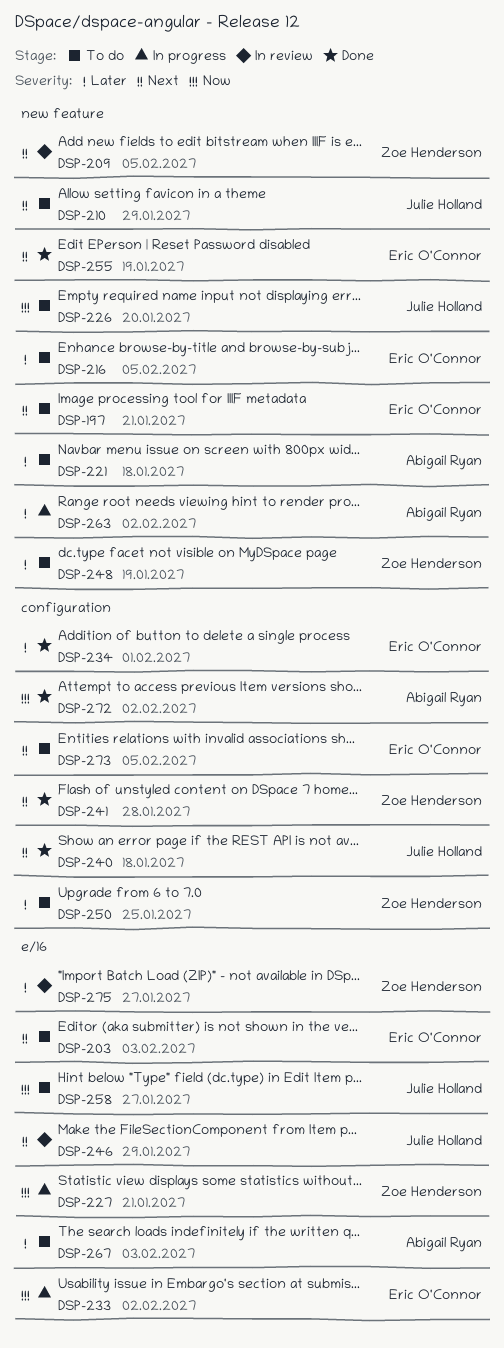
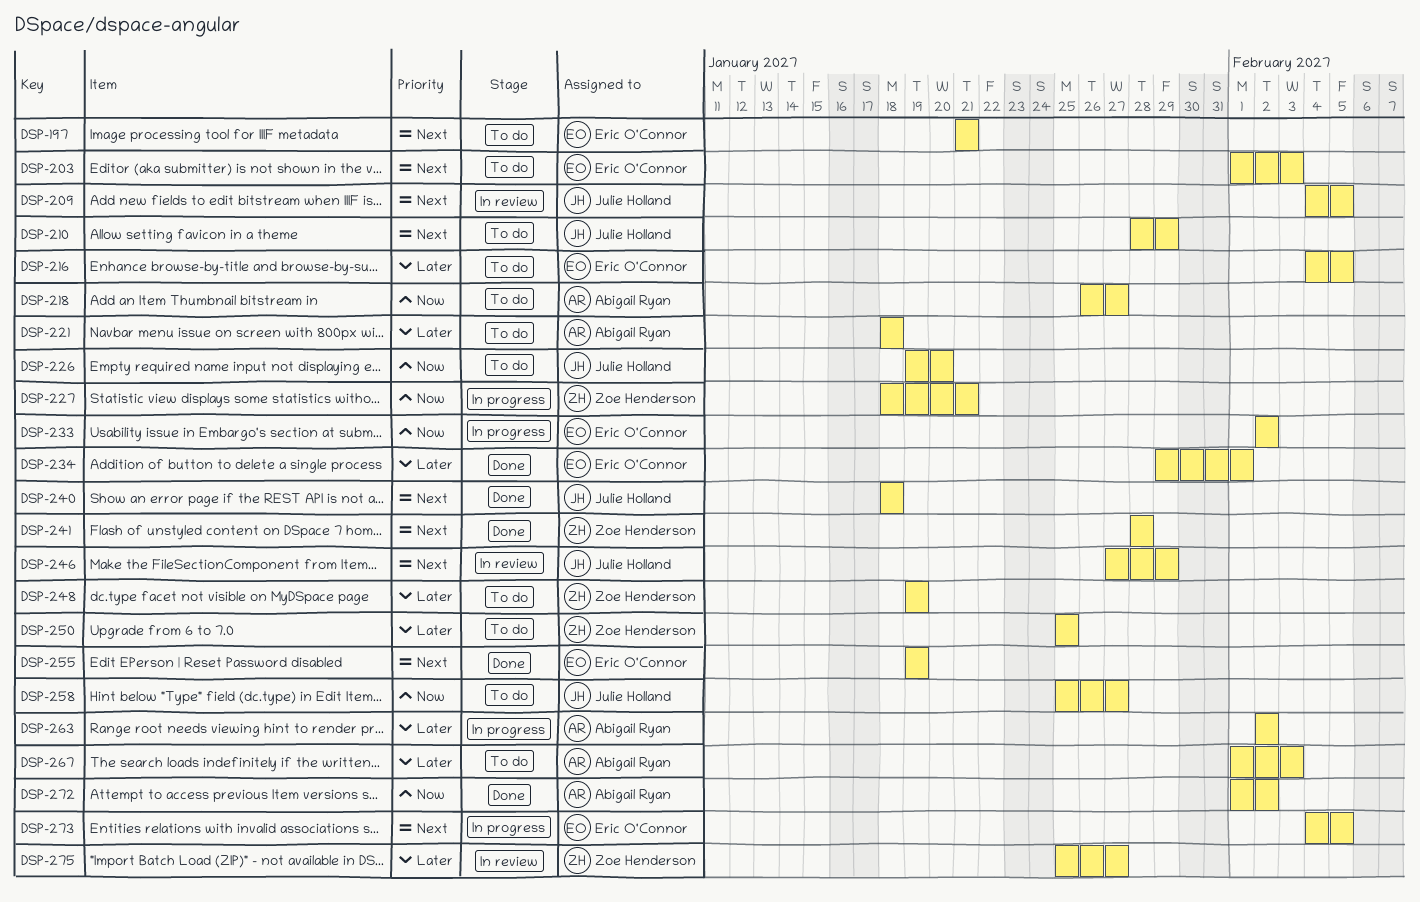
DSP-209, owner: Zoe Henderson -> Julie Holland
DSP-218: none -> present
DSP-273, status: To do -> In progress

